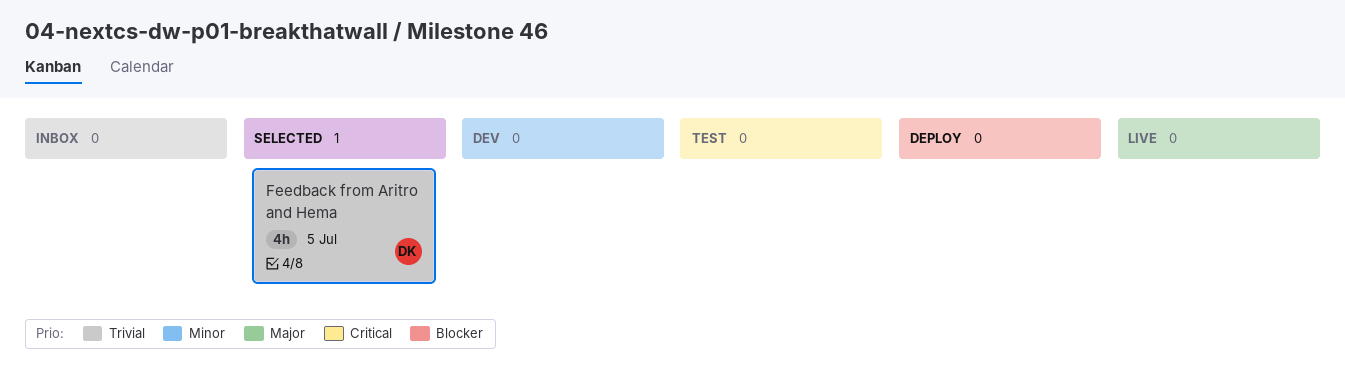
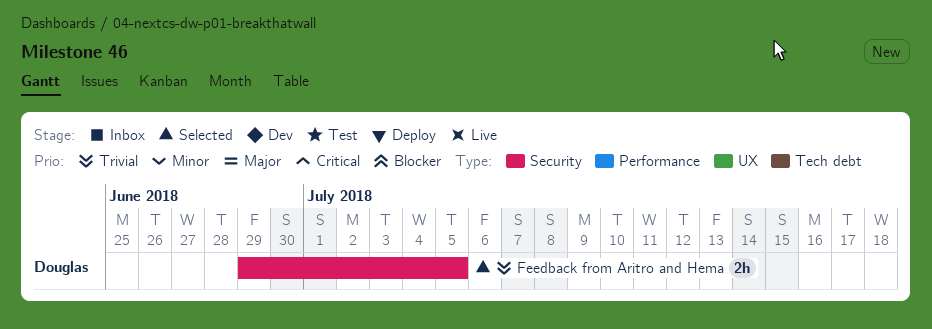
Feedback from Aritro and Hema, estimate: 4h -> 2h

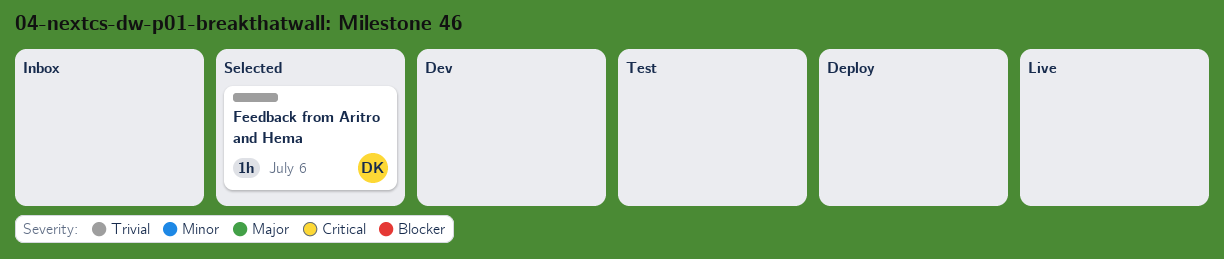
Feedback from Aritro and Hema, estimate: 2h -> 1h
Feedback from Aritro and Hema, due: Jul 5 -> Jul 6

